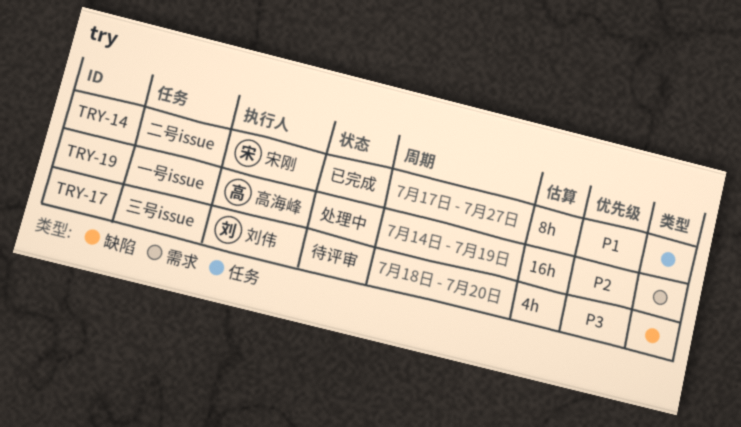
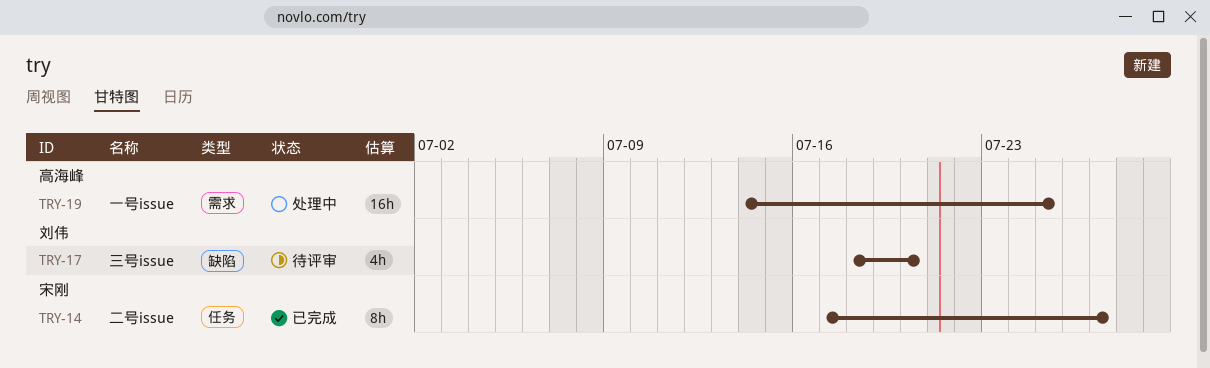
TRY-19, due: Jul 19 -> Jul 25

